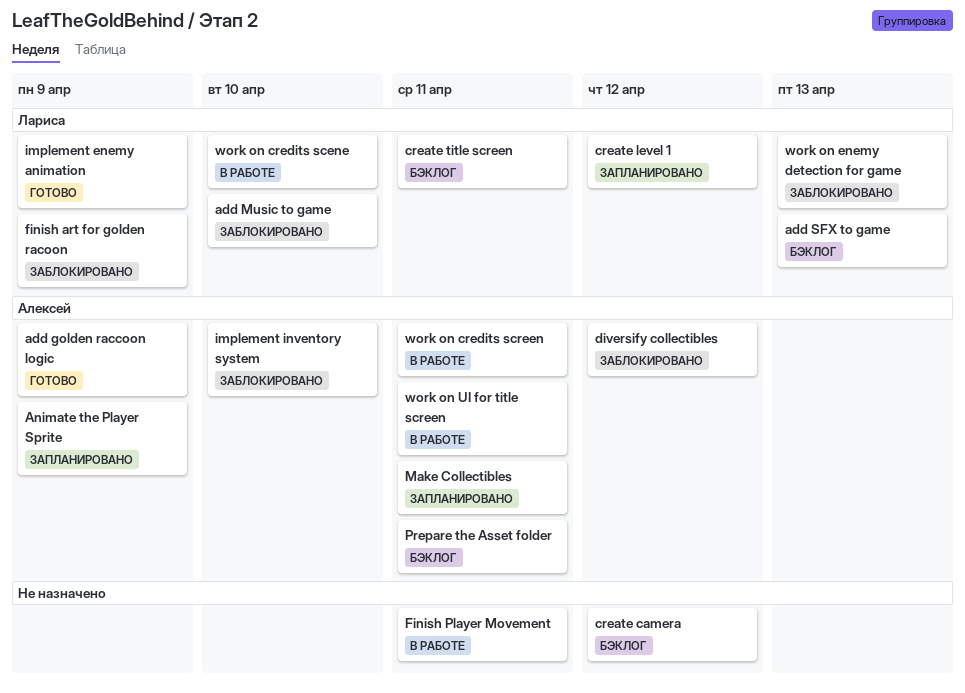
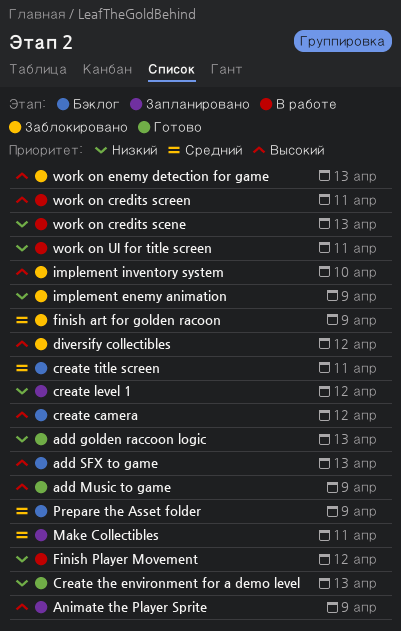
add golden raccoon logic, due: Apr 9 -> Apr 13
add Music to game, status: Заблокировано -> Готово
add Music to game, due: Apr 10 -> Apr 9
Create the environment for a demo level: none -> present
Finish Player Movement, due: Apr 11 -> Apr 12
implement enemy animation, status: Готово -> Заблокировано
Prepare the Asset folder, due: Apr 11 -> Apr 9
work on credits scene, due: Apr 10 -> Apr 13

